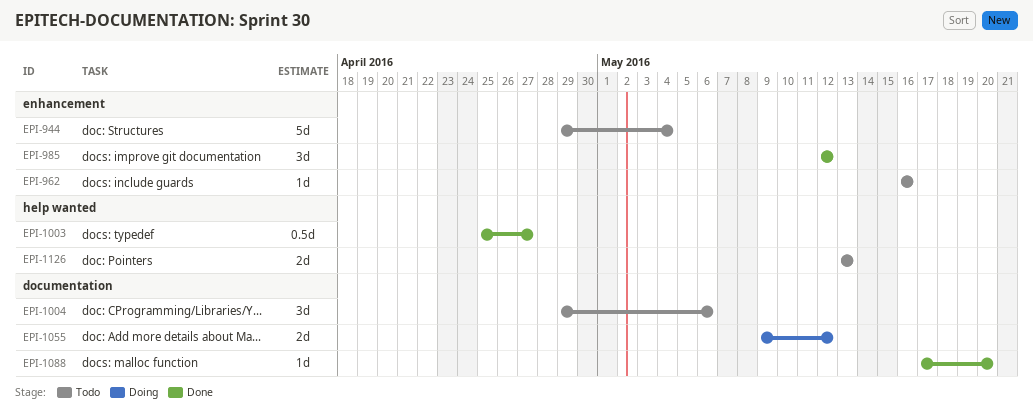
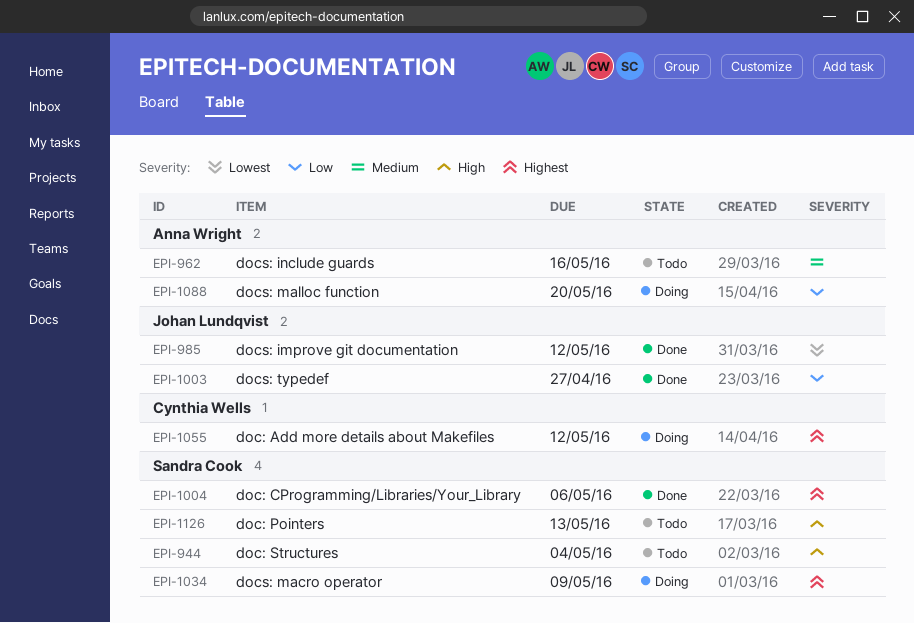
EPI-1004, status: Todo -> Done
EPI-1034: none -> present
EPI-1088, status: Done -> Doing

